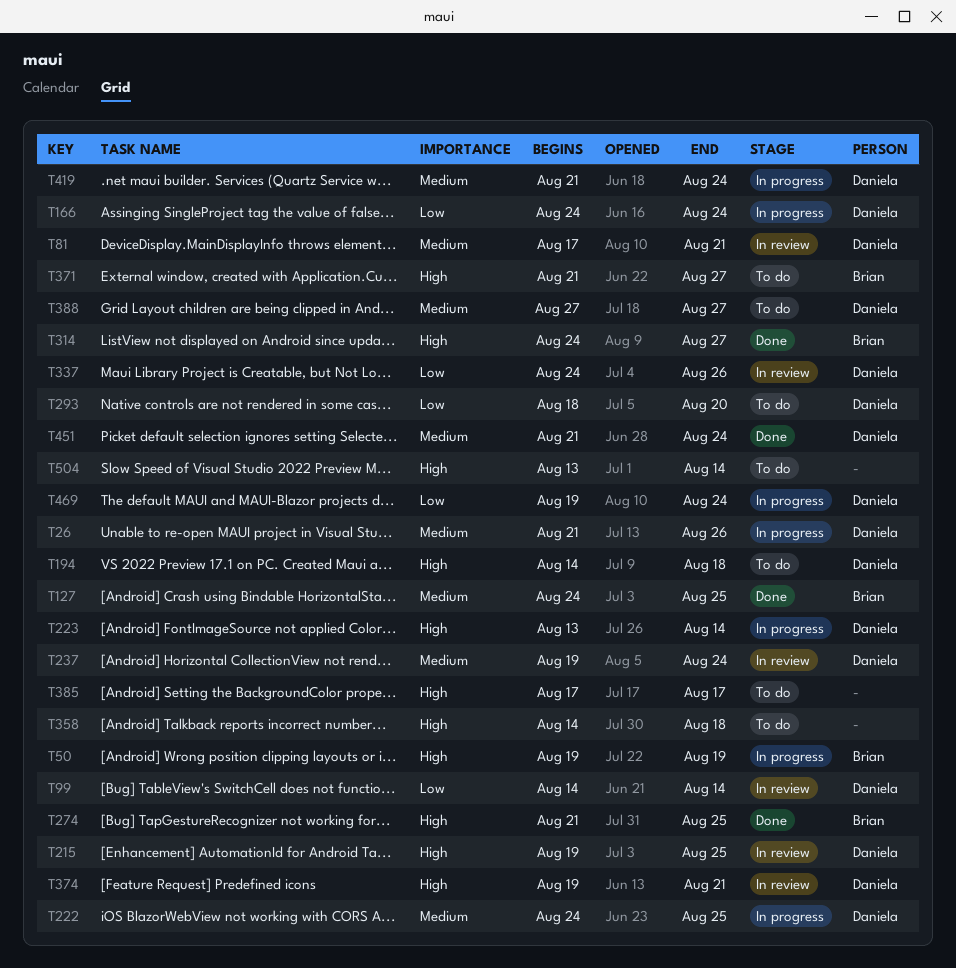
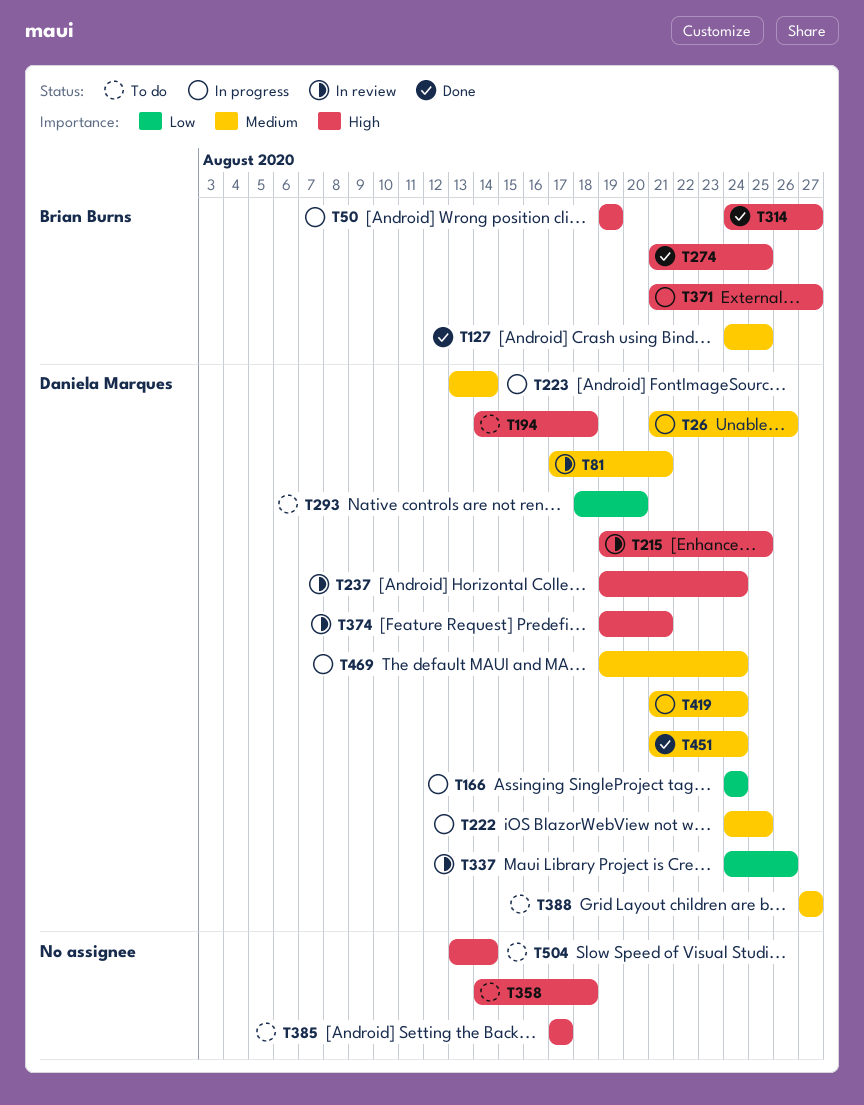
T99: present -> none
T223, priority: High -> Medium
T237, priority: Medium -> High
T371, status: To do -> In progress
T469, priority: Low -> Medium

